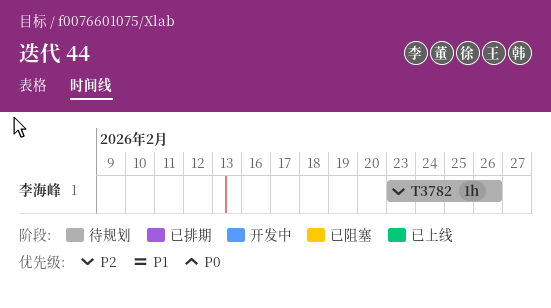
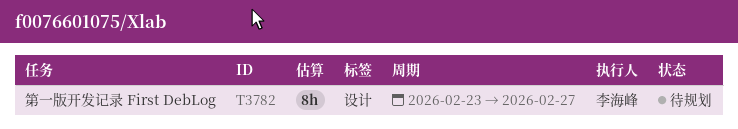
T3782, estimate: 1h -> 8h
T3782, due: Feb 26 -> Feb 27

